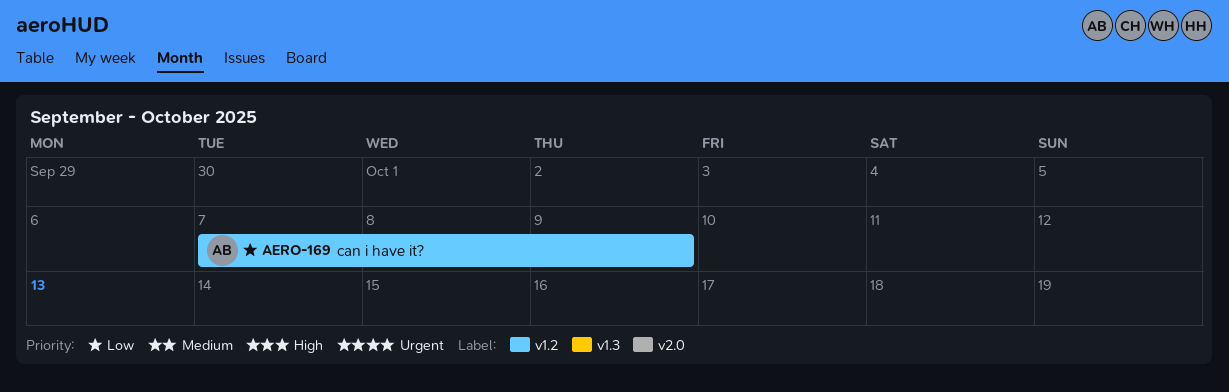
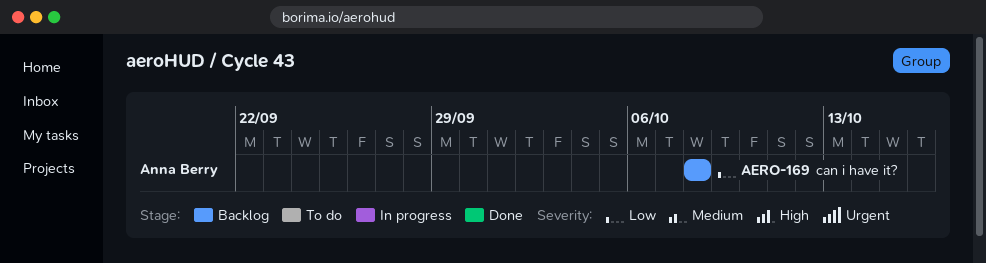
AERO-169, start: Oct 7 -> Oct 8
AERO-169, due: Oct 9 -> Oct 8

